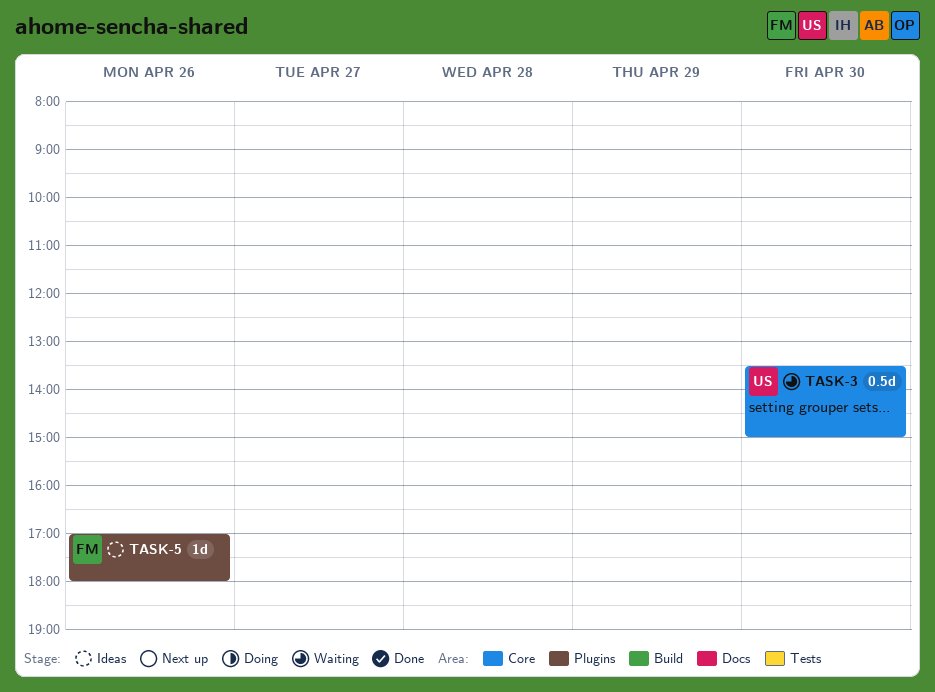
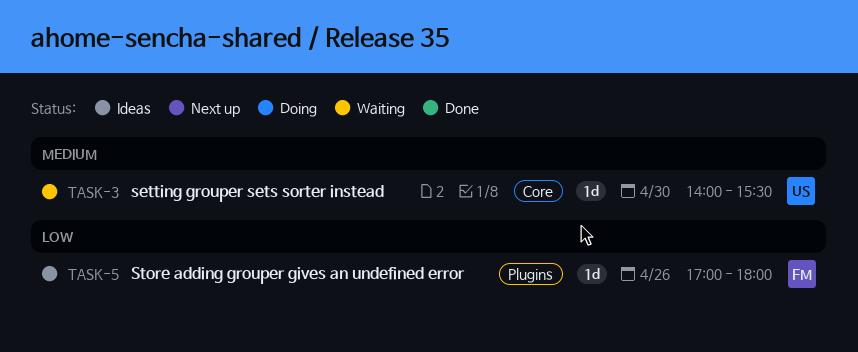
TASK-3, estimate: 0.5d -> 1d
TASK-3, begins: 13:30 -> 14:00
TASK-3, ends: 15:00 -> 15:30

